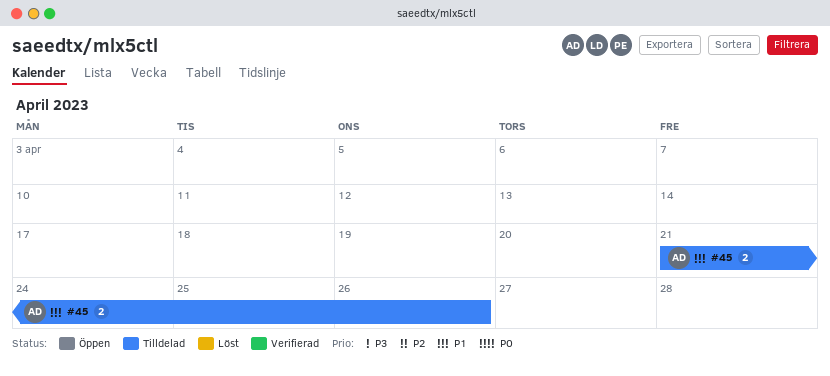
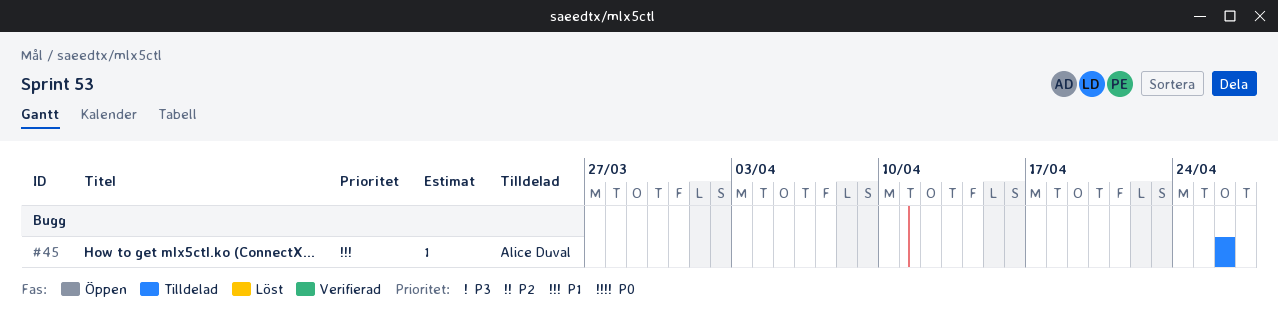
#45, estimate: 2 -> 1
#45, start: Apr 21 -> Apr 26

